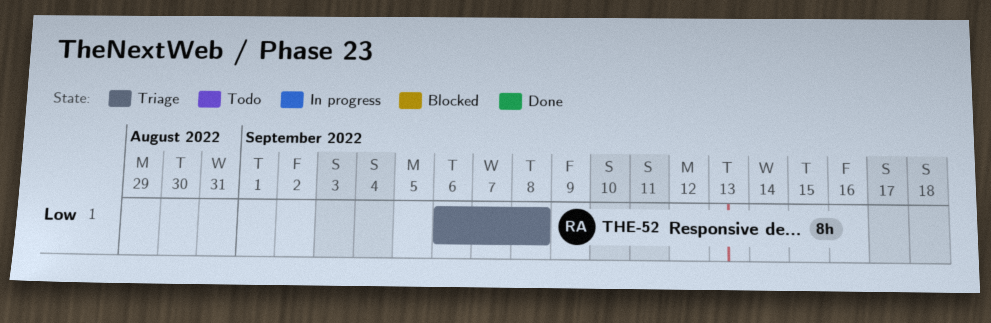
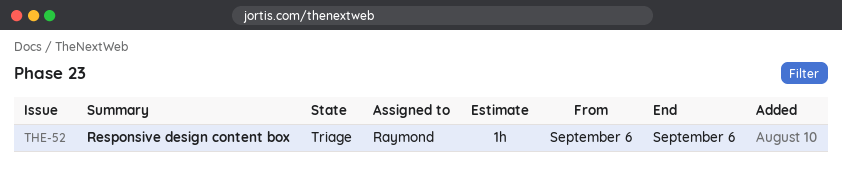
THE-52, estimate: 8h -> 1h
THE-52, due: Sep 8 -> Sep 6

